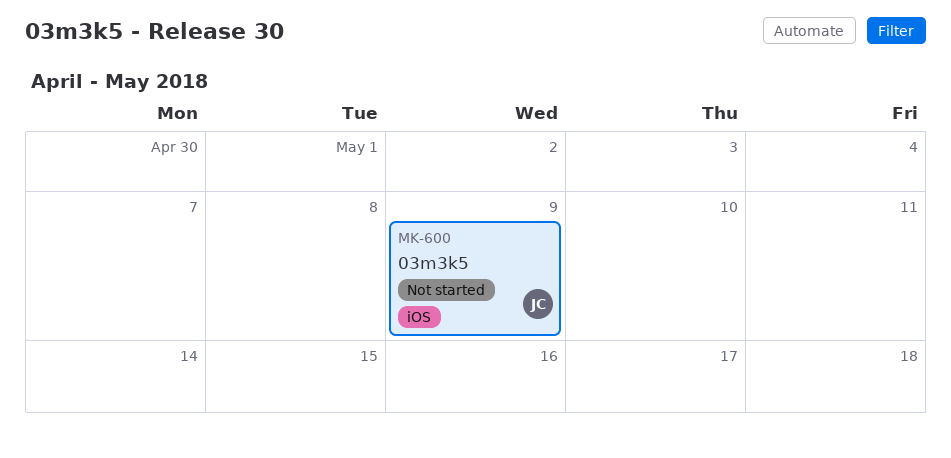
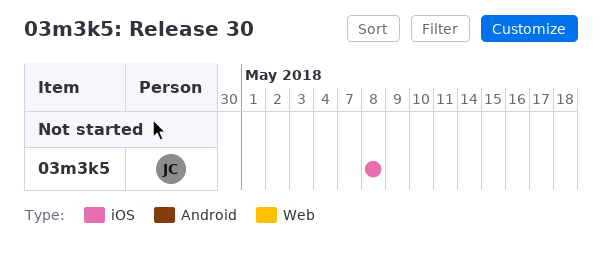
03m3k5, due: May 9 -> May 8

